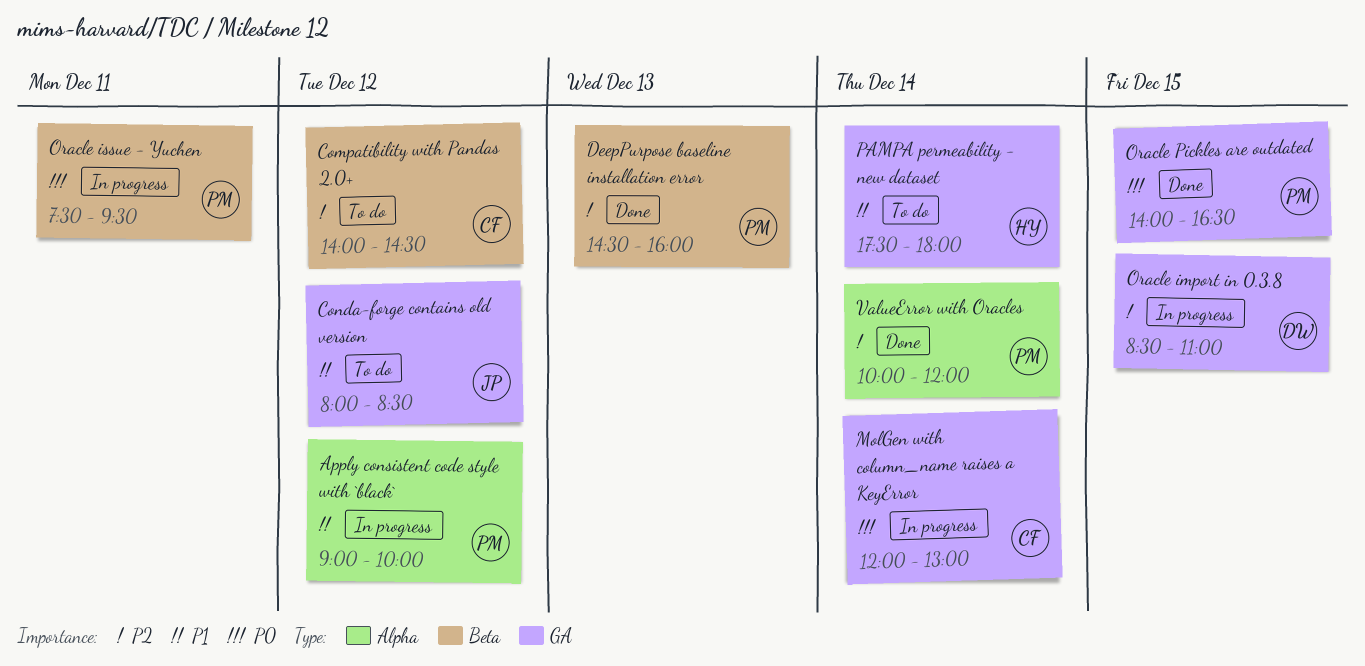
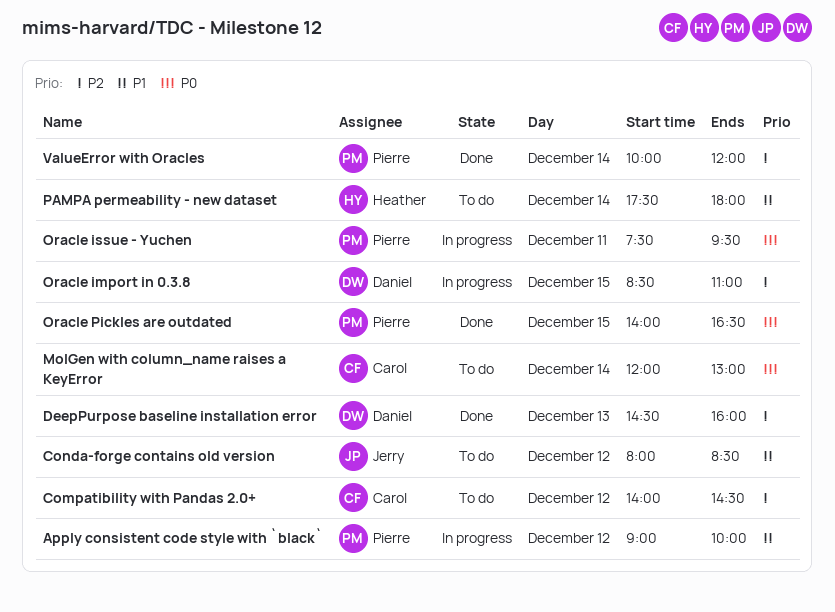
DeepPurpose baseline installation error, owner: Pierre -> Daniel
MolGen with column_name raises a KeyError, status: In progress -> To do

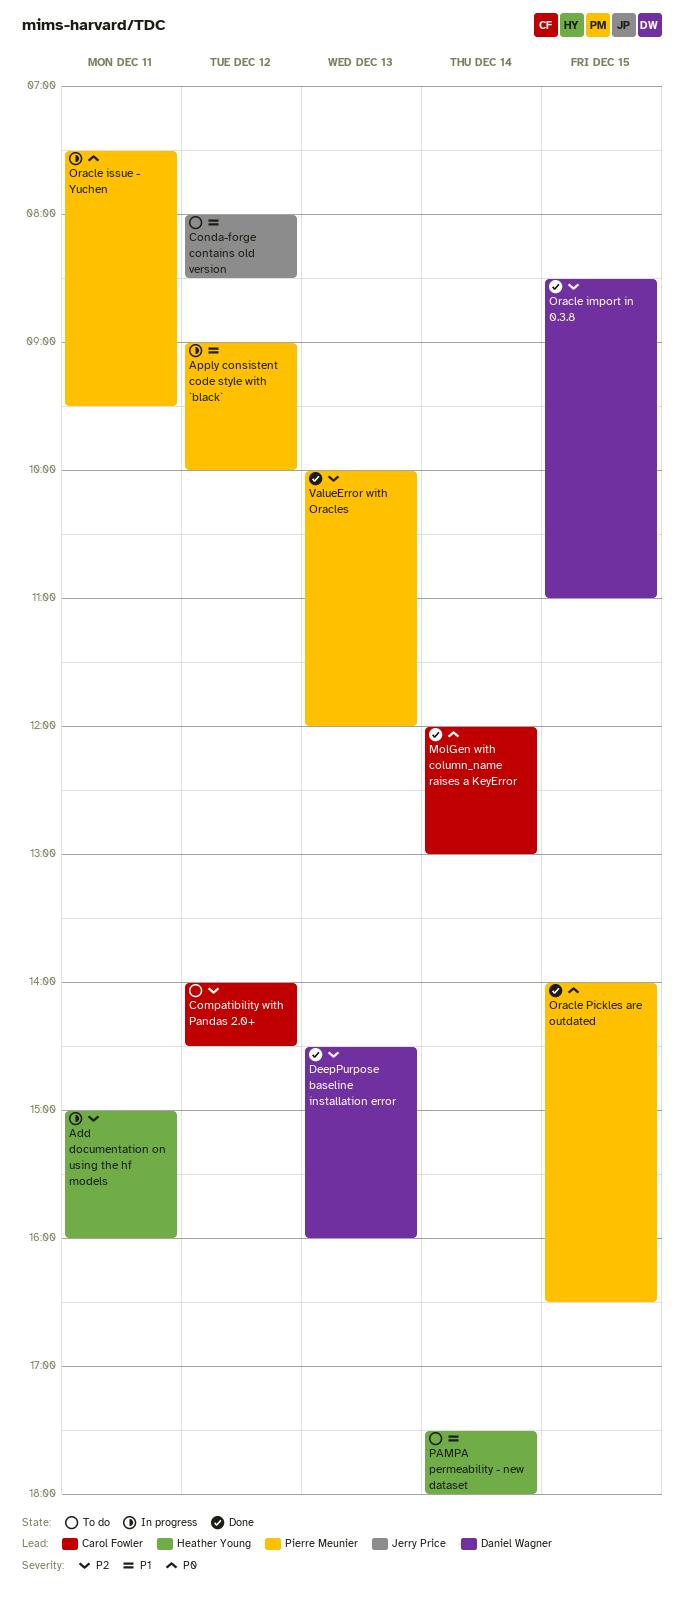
Add documentation on using the hf models: none -> present
MolGen with column_name raises a KeyError, status: To do -> Done
Oracle import in 0.3.8, status: In progress -> Done
ValueError with Oracles, day: Dec 14 -> Dec 13

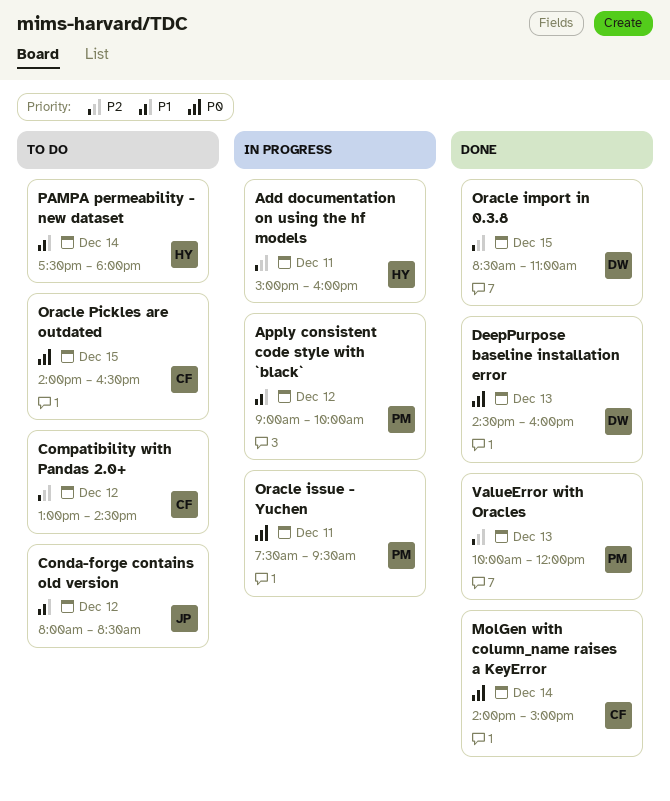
Compatibility with Pandas 2.0+, begins: 14:00 -> 13:00
DeepPurpose baseline installation error, priority: P2 -> P0
MolGen with column_name raises a KeyError, begins: 12:00 -> 14:00
MolGen with column_name raises a KeyError, ends: 13:00 -> 15:00
Oracle Pickles are outdated, status: Done -> To do
Oracle Pickles are outdated, owner: Pierre Meunier -> Carol Fowler

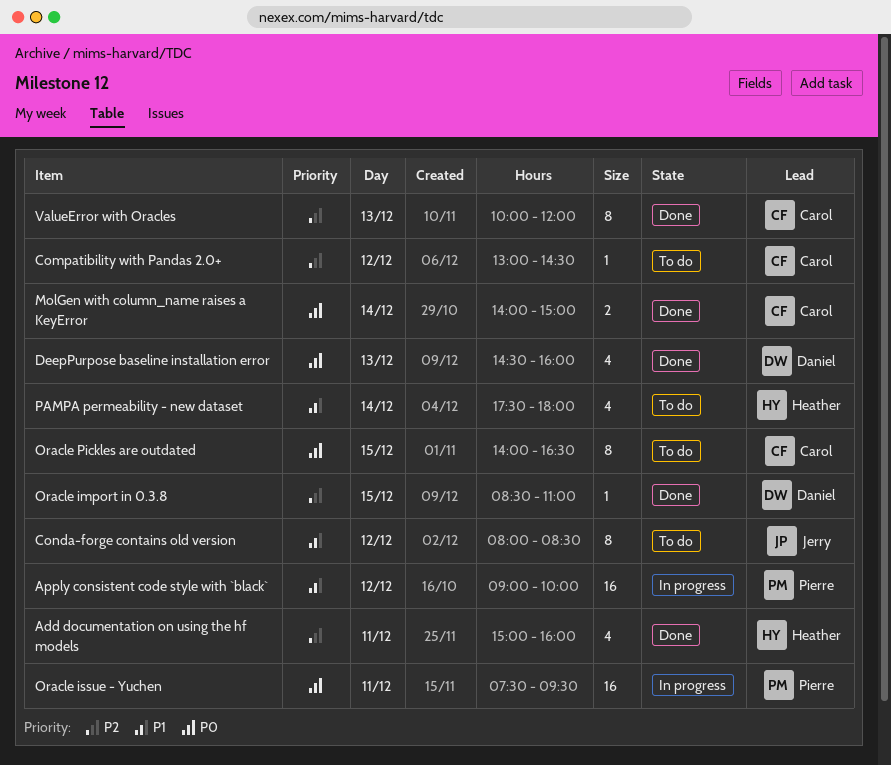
Add documentation on using the hf models, status: In progress -> Done
ValueError with Oracles, owner: Pierre -> Carol

